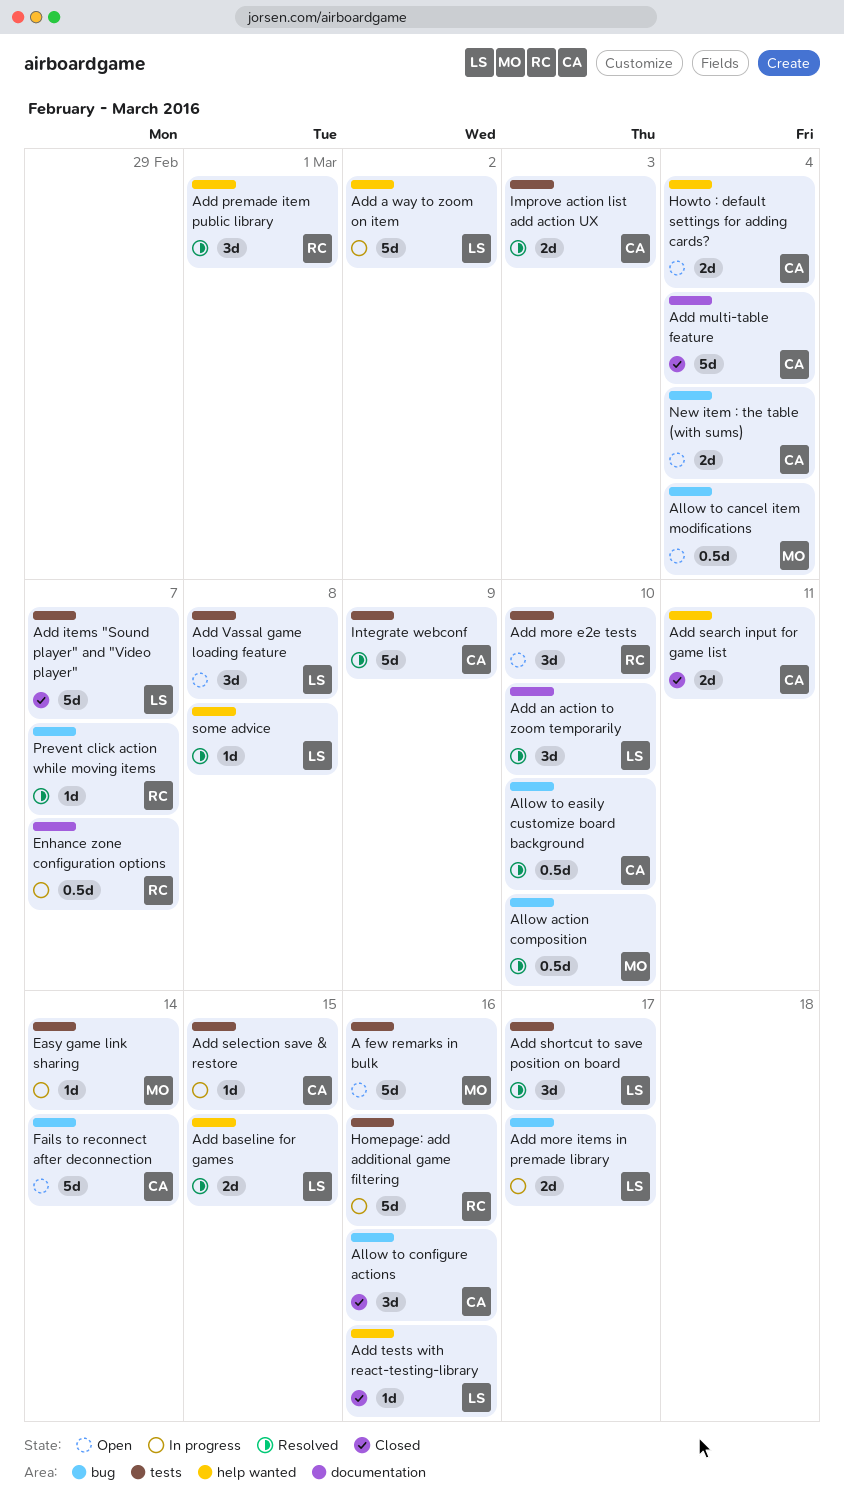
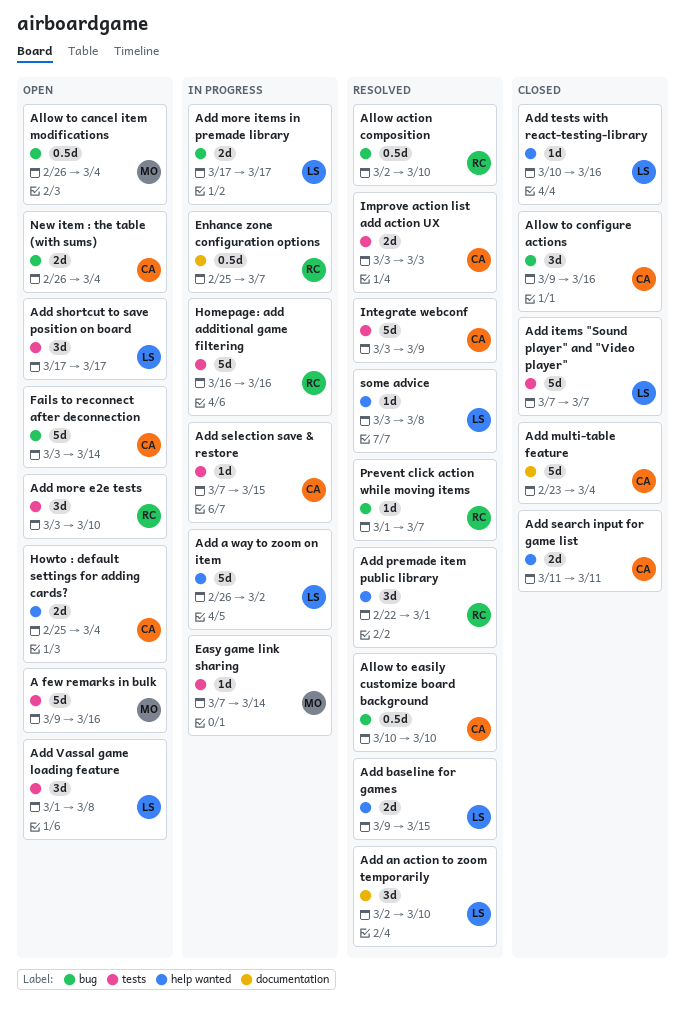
Add shortcut to save position on board, status: Resolved -> Open
Allow action composition, owner: MO -> RC

